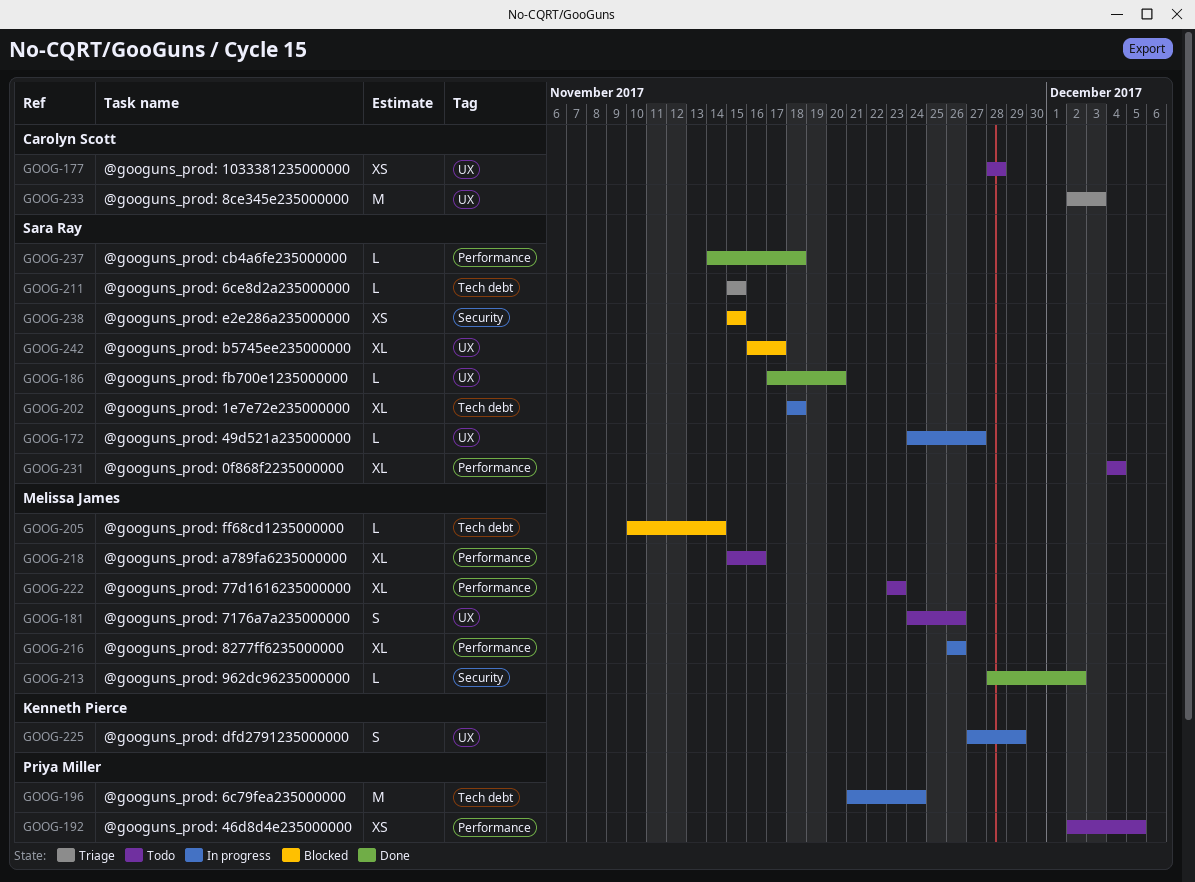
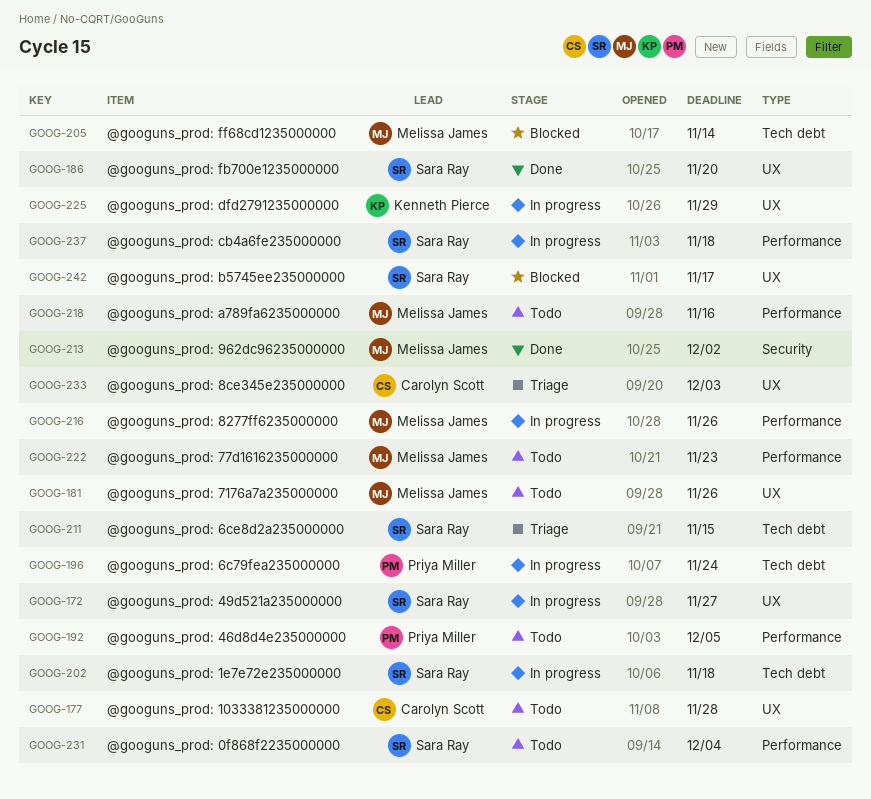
GOOG-237, status: Done -> In progress
GOOG-238: present -> none

